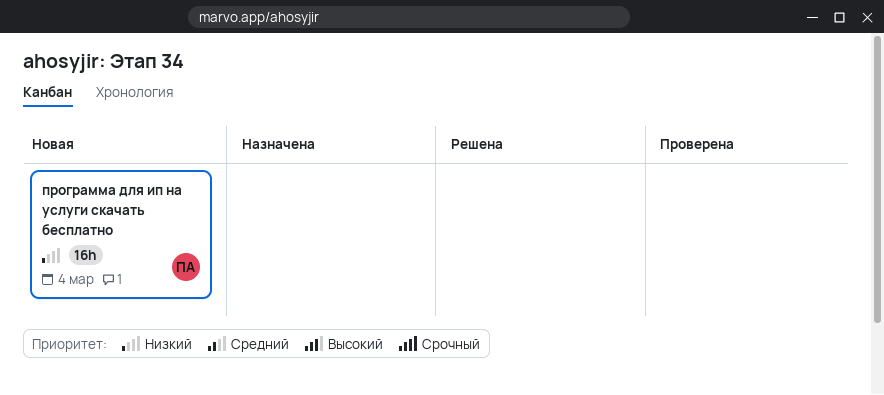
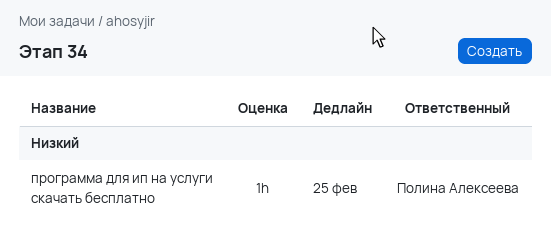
программа для ип на услуги скачать бесплатно, estimate: 16h -> 1h
программа для ип на услуги скачать бесплатно, due: Mar 4 -> Feb 25

